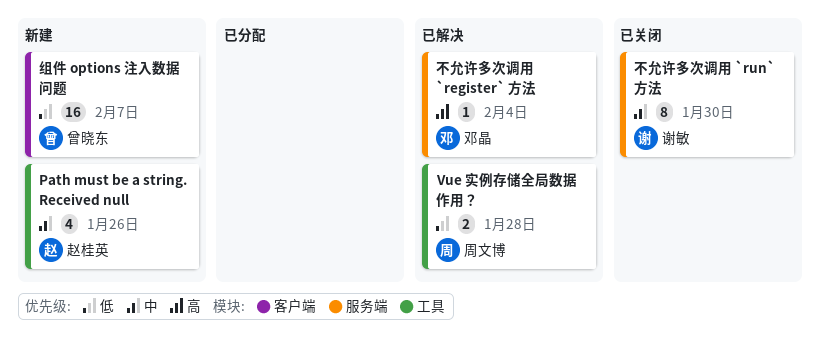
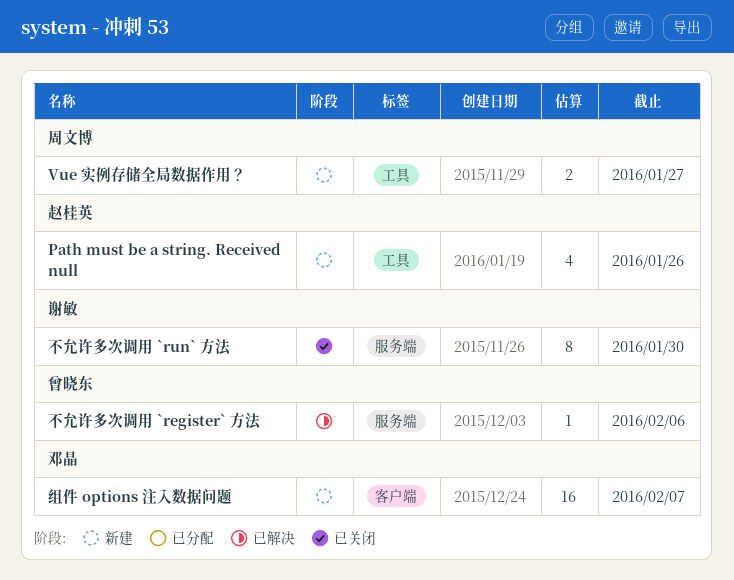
Vue 实例存储全局数据作用？, status: 已解决 -> 新建
Vue 实例存储全局数据作用？, due: Jan 28 -> Jan 27
不允许多次调用 `register` 方法, owner: 邓晶 -> 曾晓东
不允许多次调用 `register` 方法, due: Feb 4 -> Feb 6
组件 options 注入数据问题, owner: 曾晓东 -> 邓晶

